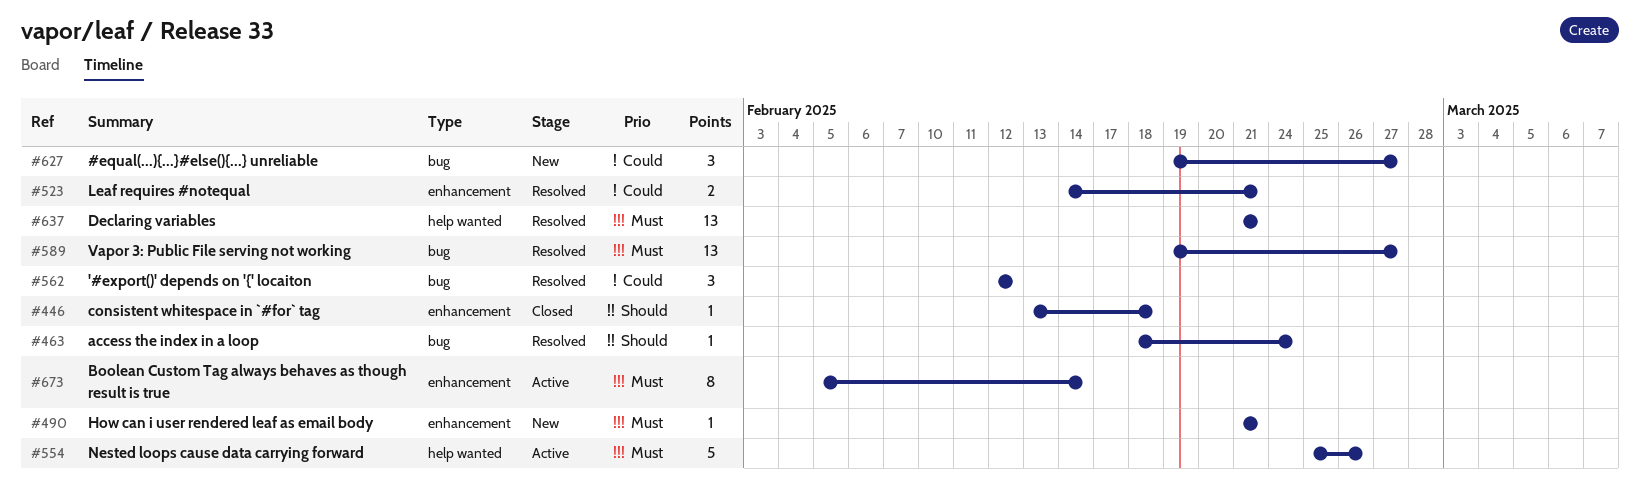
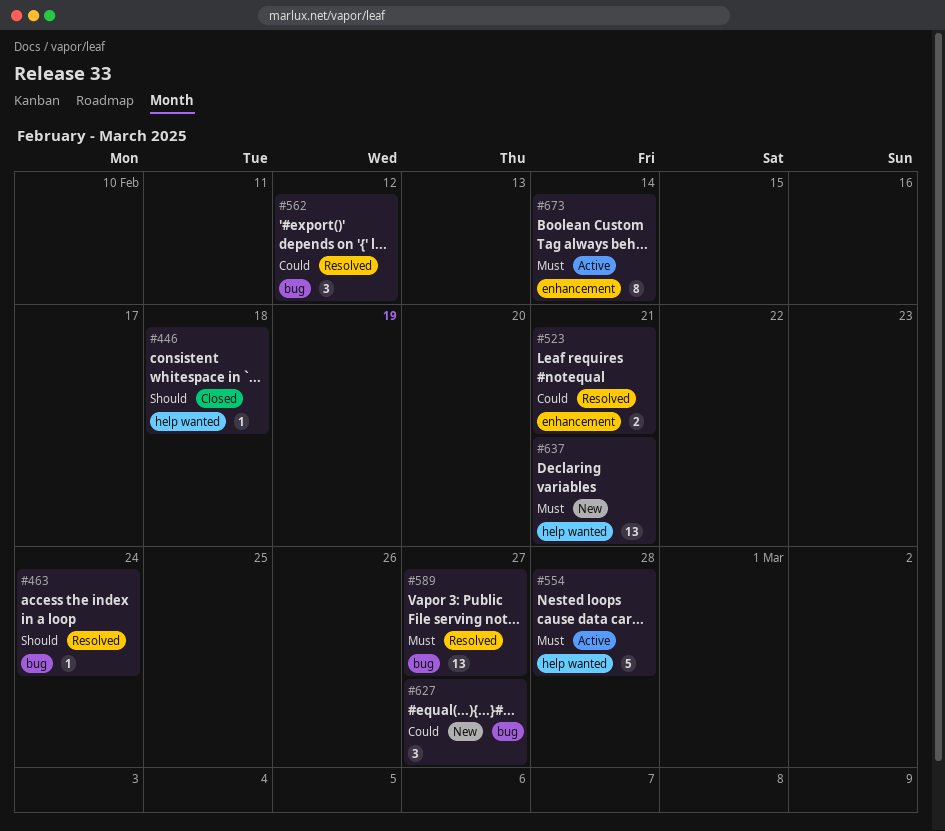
#446, label: enhancement -> help wanted
#490: present -> none
#554, due: Feb 26 -> Feb 28
#637, status: Resolved -> New

